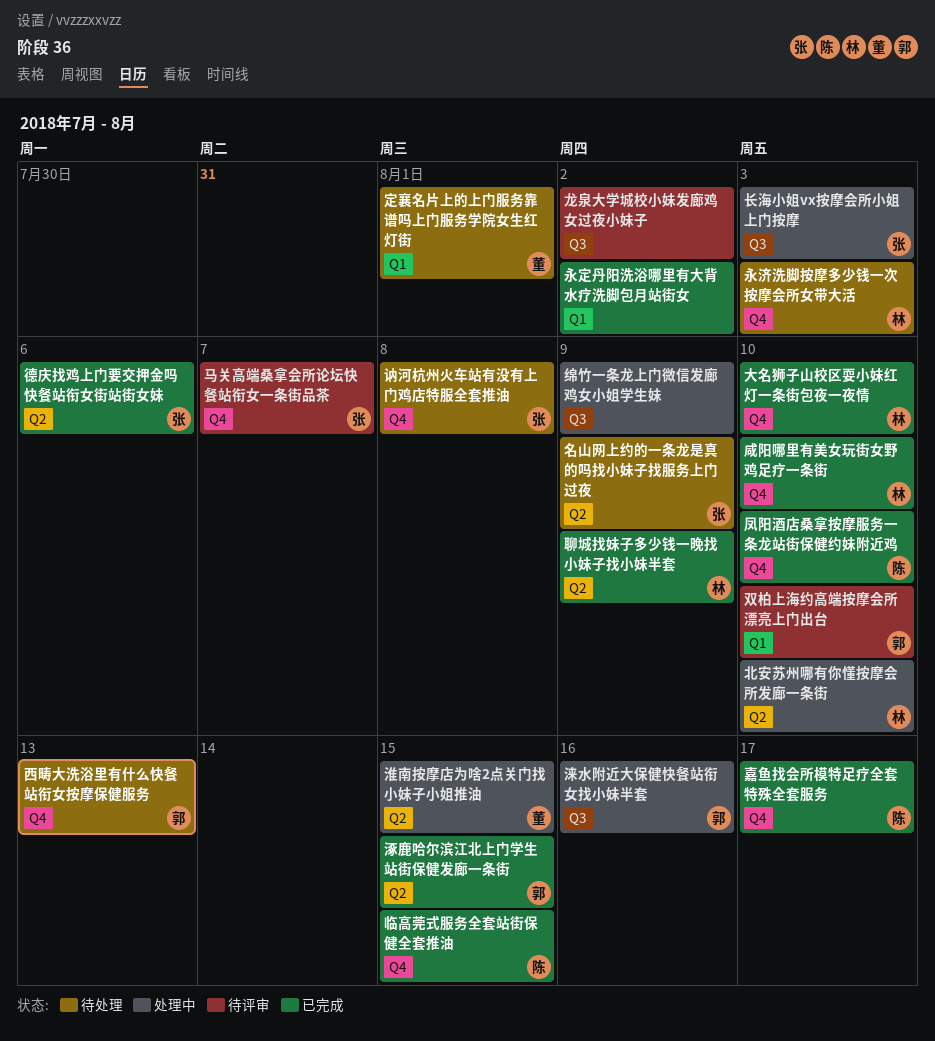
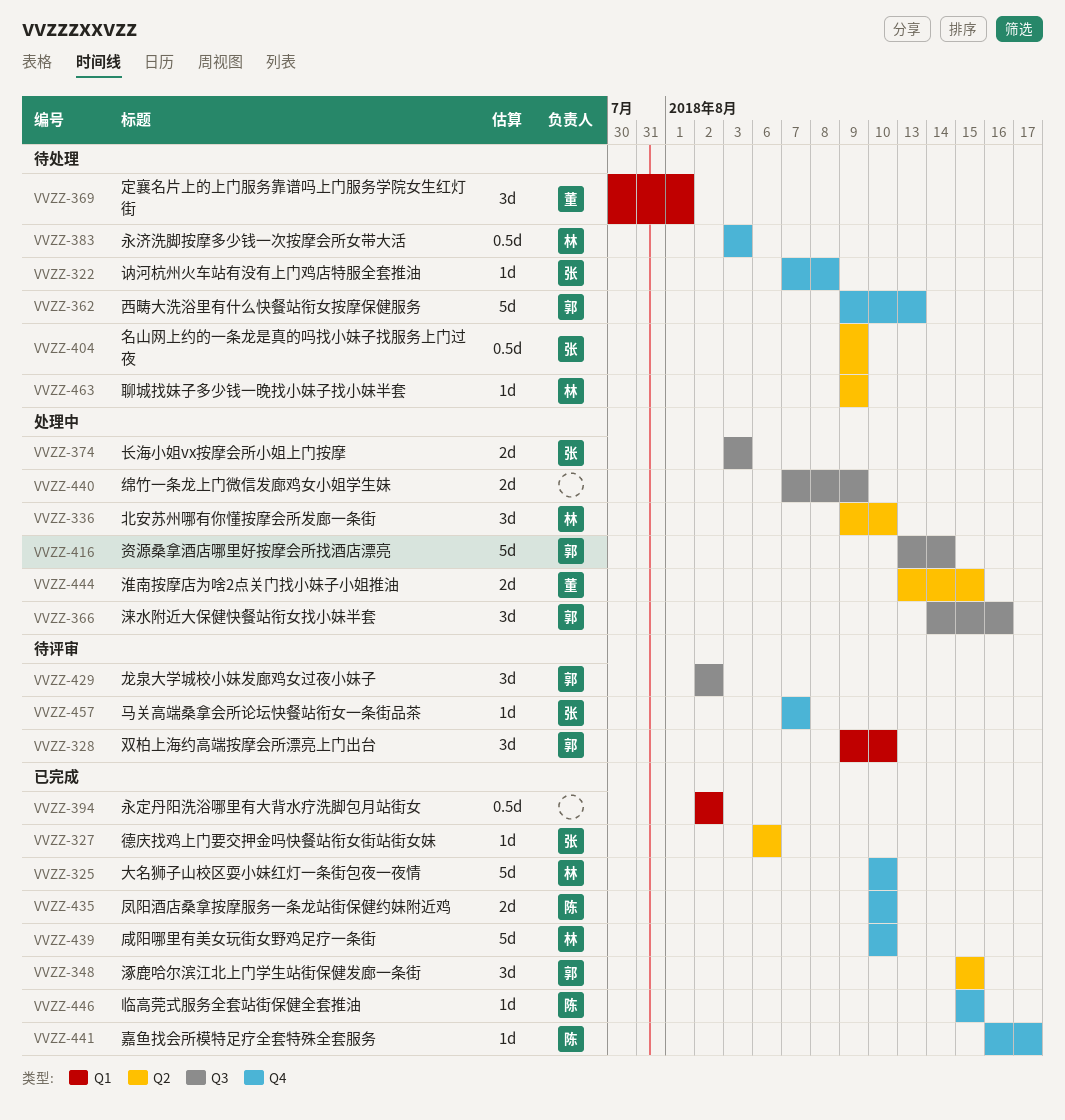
聊城找妹子多少钱一晚找小妹子找小妹半套, status: 已完成 -> 待处理
资源桑拿酒店哪里好按摩会所找酒店漂亮: none -> present
龙泉大学城校小妹发廊鸡女过夜小妹子, owner: none -> 郭

